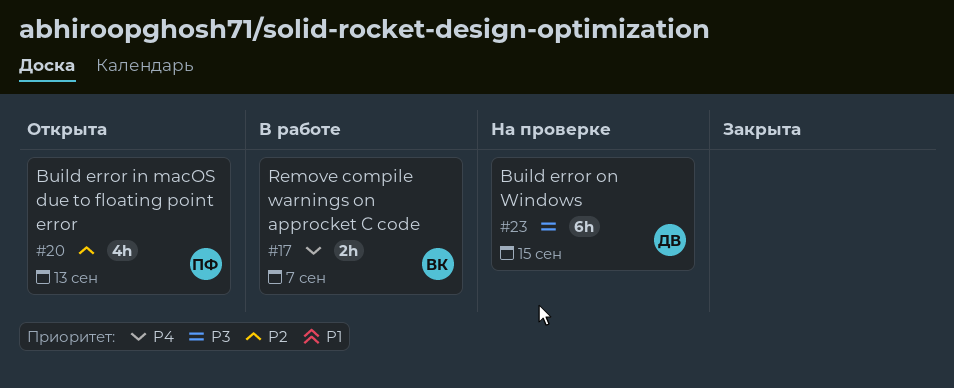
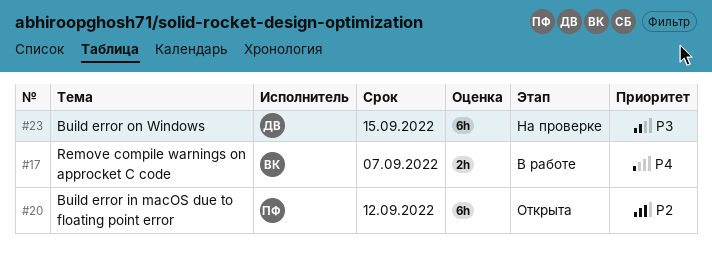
#20, estimate: 4h -> 6h
#20, due: Sep 13 -> Sep 12

